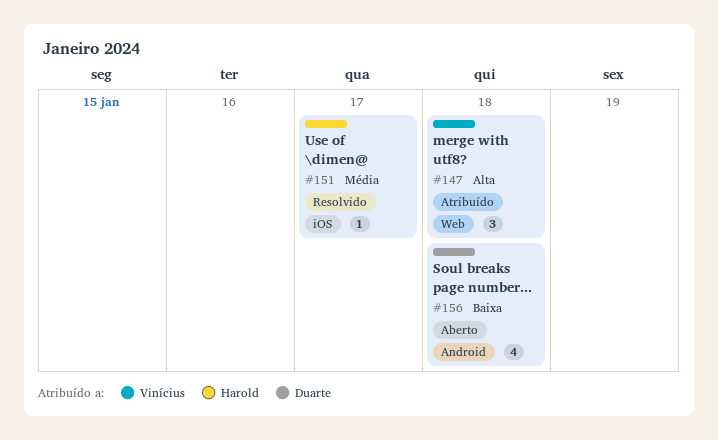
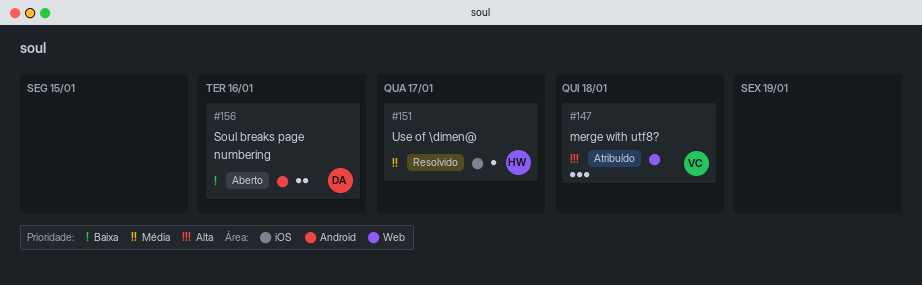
#156, estimate: 4 -> 2
#156, due: Jan 18 -> Jan 16

